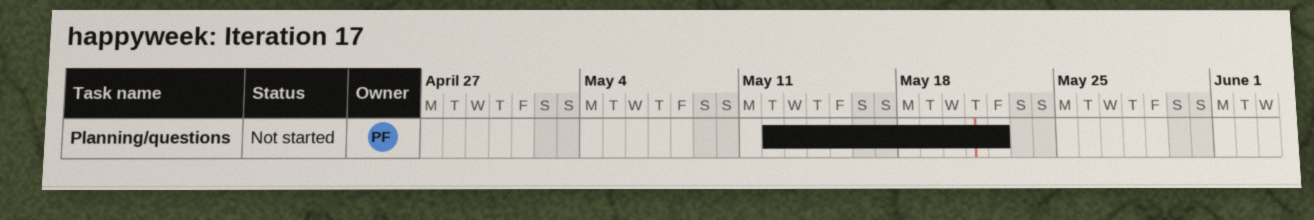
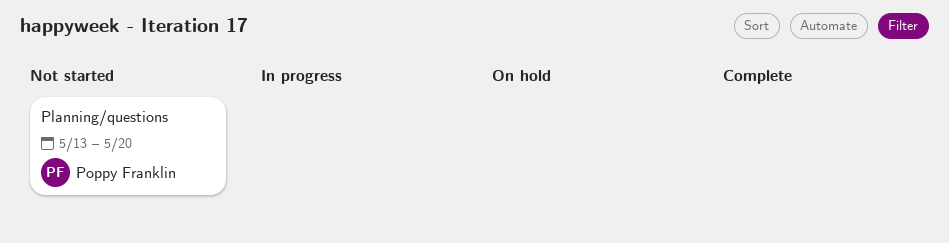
Planning/questions, start: May 12 -> May 13
Planning/questions, due: May 22 -> May 20

